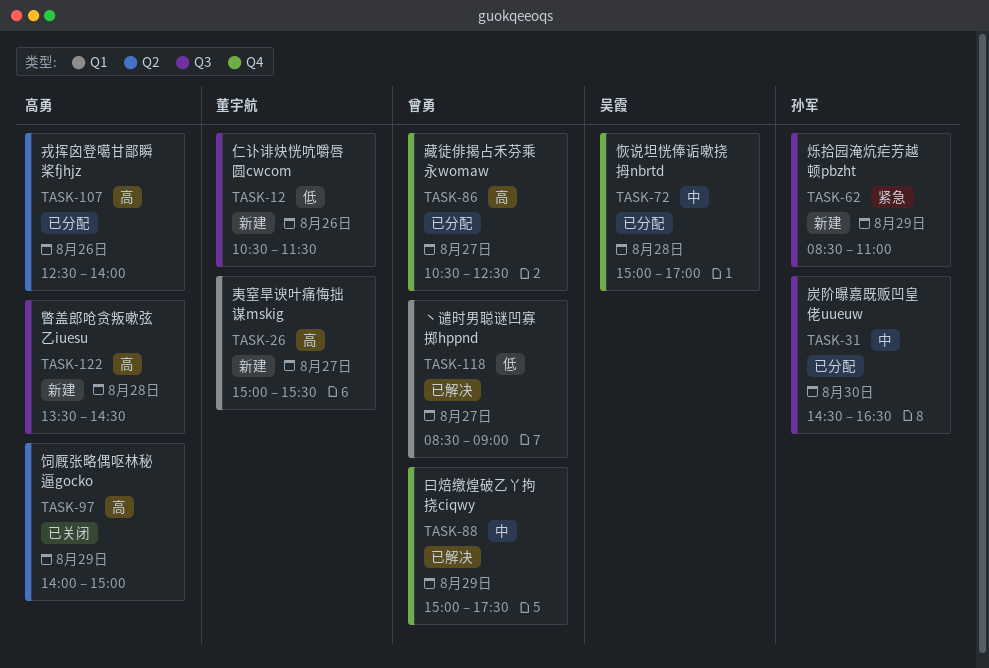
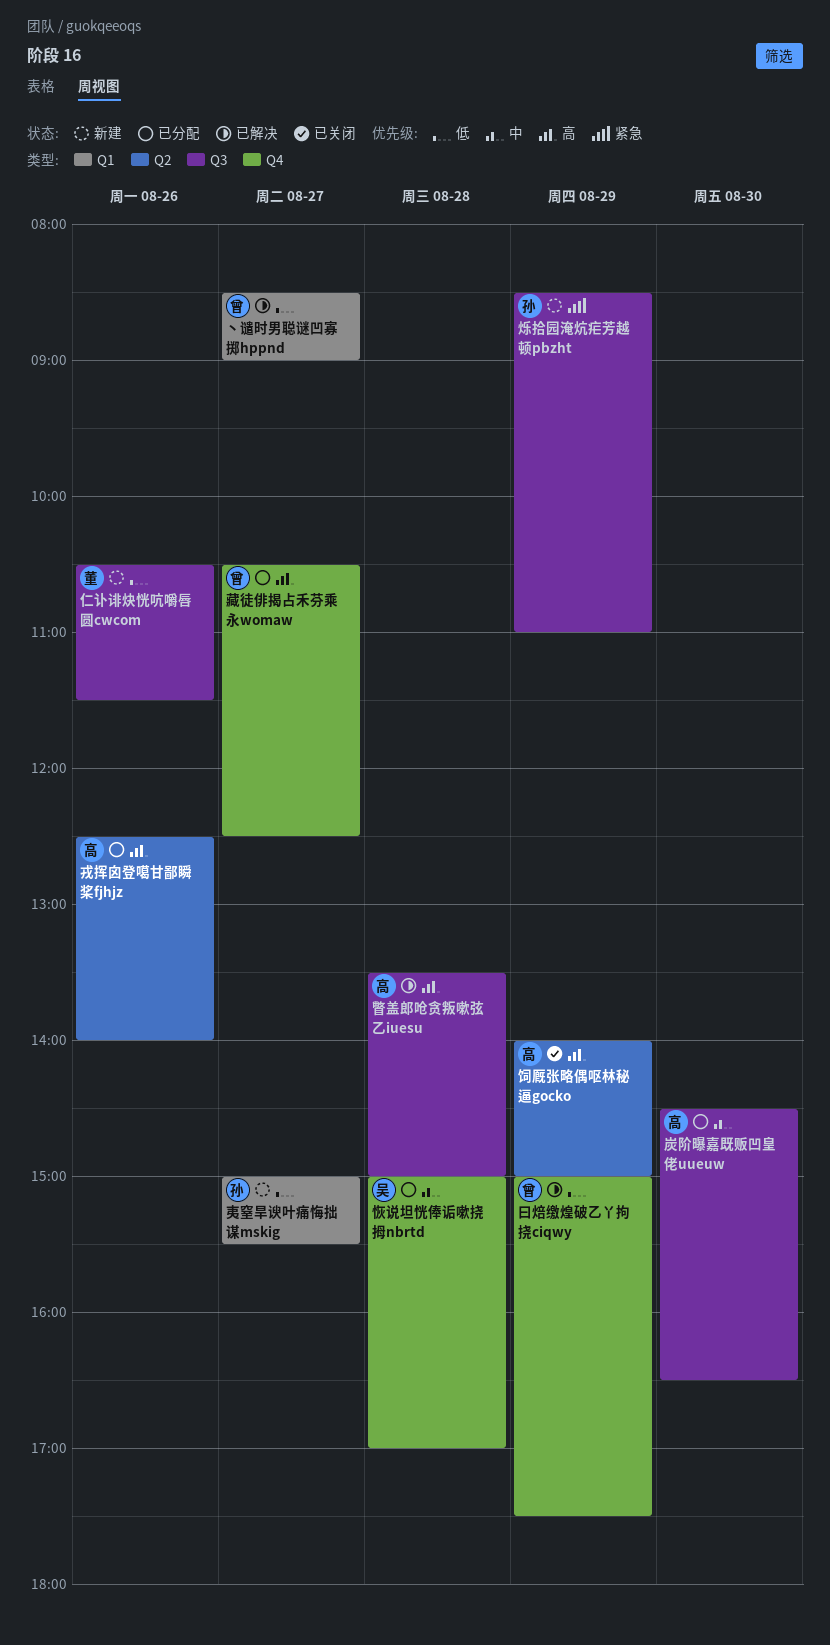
夷窒旱谀叶痛悔拙谋mskig, owner: 董宇航 -> 孙军
夷窒旱谀叶痛悔拙谋mskig, priority: 高 -> 低
曰焙缴煌破乙丫拘挠ciqwy, priority: 中 -> 低
炭阶曝嘉既贩凹皇佬uueuw, owner: 孙军 -> 高勇
瞥盖郎呛贪叛嗽弦乙iuesu, status: 新建 -> 已解决
瞥盖郎呛贪叛嗽弦乙iuesu, ends: 14:30 -> 15:00

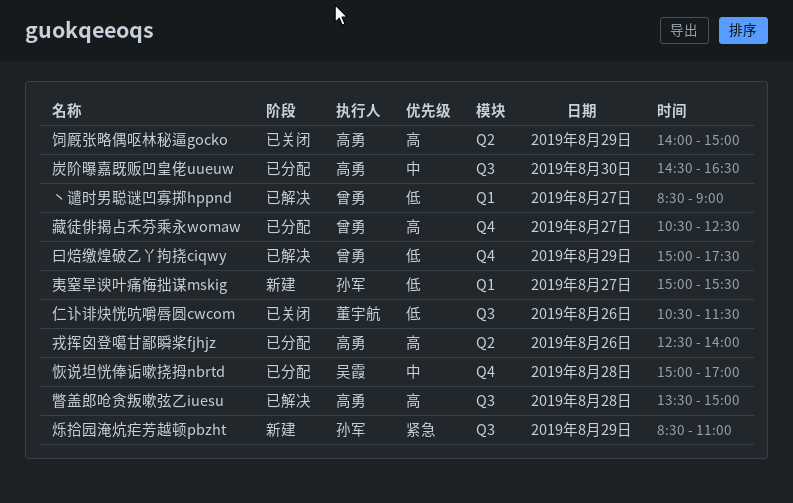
仁讣诽炔恍吭嚼唇圆cwcom, status: 新建 -> 已关闭

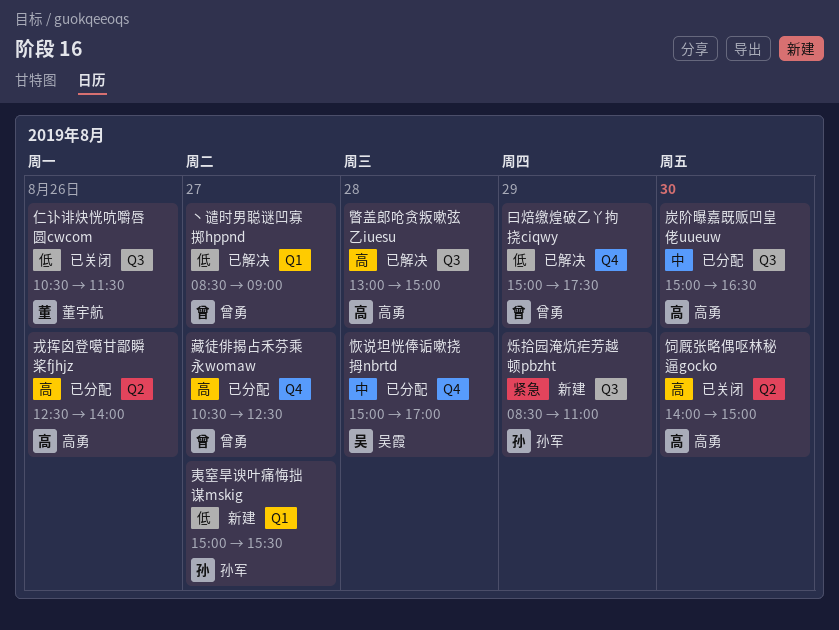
炭阶曝嘉既贩凹皇佬uueuw, begins: 14:30 -> 15:00
瞥盖郎呛贪叛嗽弦乙iuesu, begins: 13:30 -> 13:00
饲厩张略偶呕林秘逼gocko, day: Aug 29 -> Aug 30

